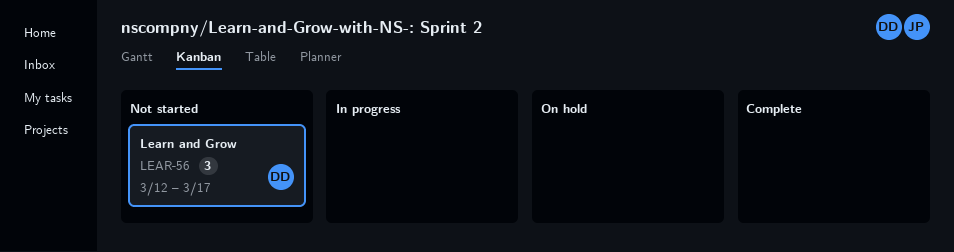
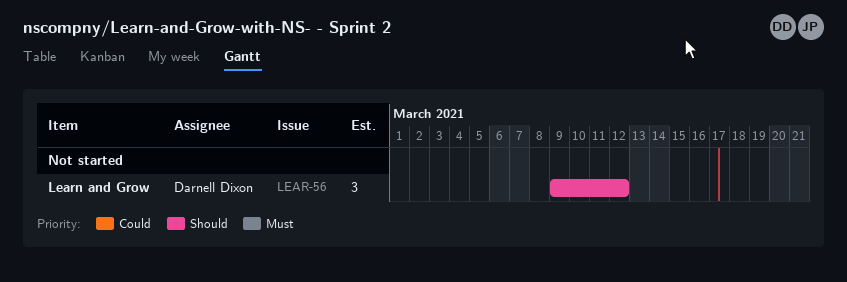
LEAR-56, start: Mar 12 -> Mar 9
LEAR-56, due: Mar 17 -> Mar 12

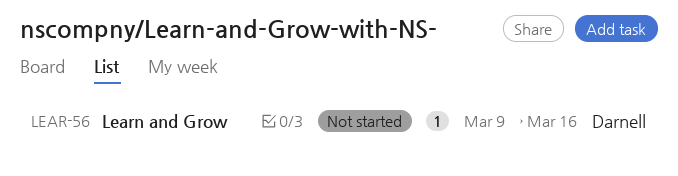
LEAR-56, estimate: 3 -> 1
LEAR-56, due: Mar 12 -> Mar 16

